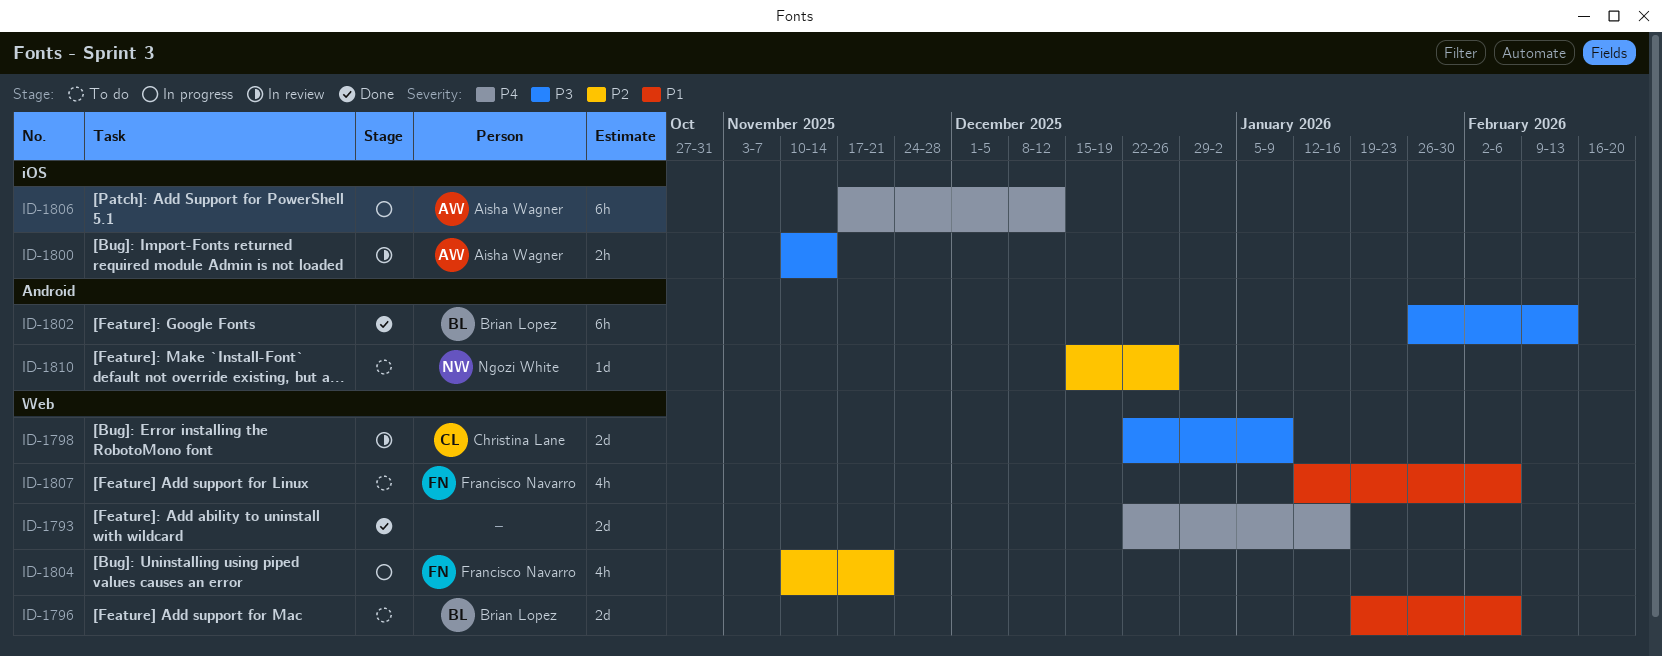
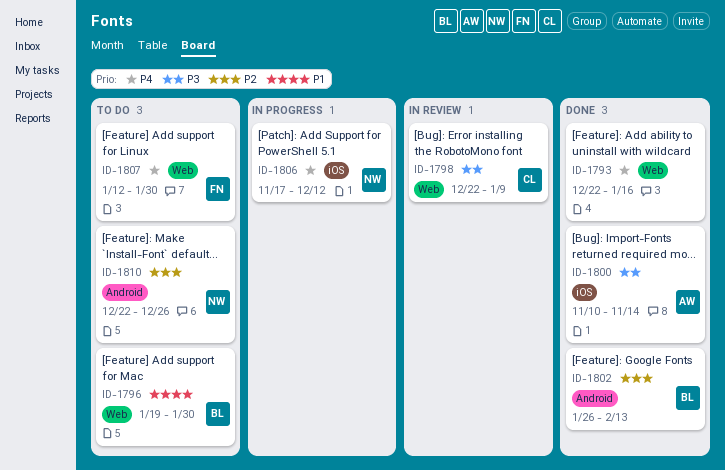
ID-1796, due: Feb 6 -> Jan 30
ID-1800, status: In review -> Done
ID-1802, priority: P3 -> P2
ID-1804: present -> none
ID-1806, owner: Aisha Wagner -> Ngozi White
ID-1807, priority: P1 -> P4
ID-1807, due: Feb 6 -> Jan 30
ID-1810, start: Dec 15 -> Dec 22

